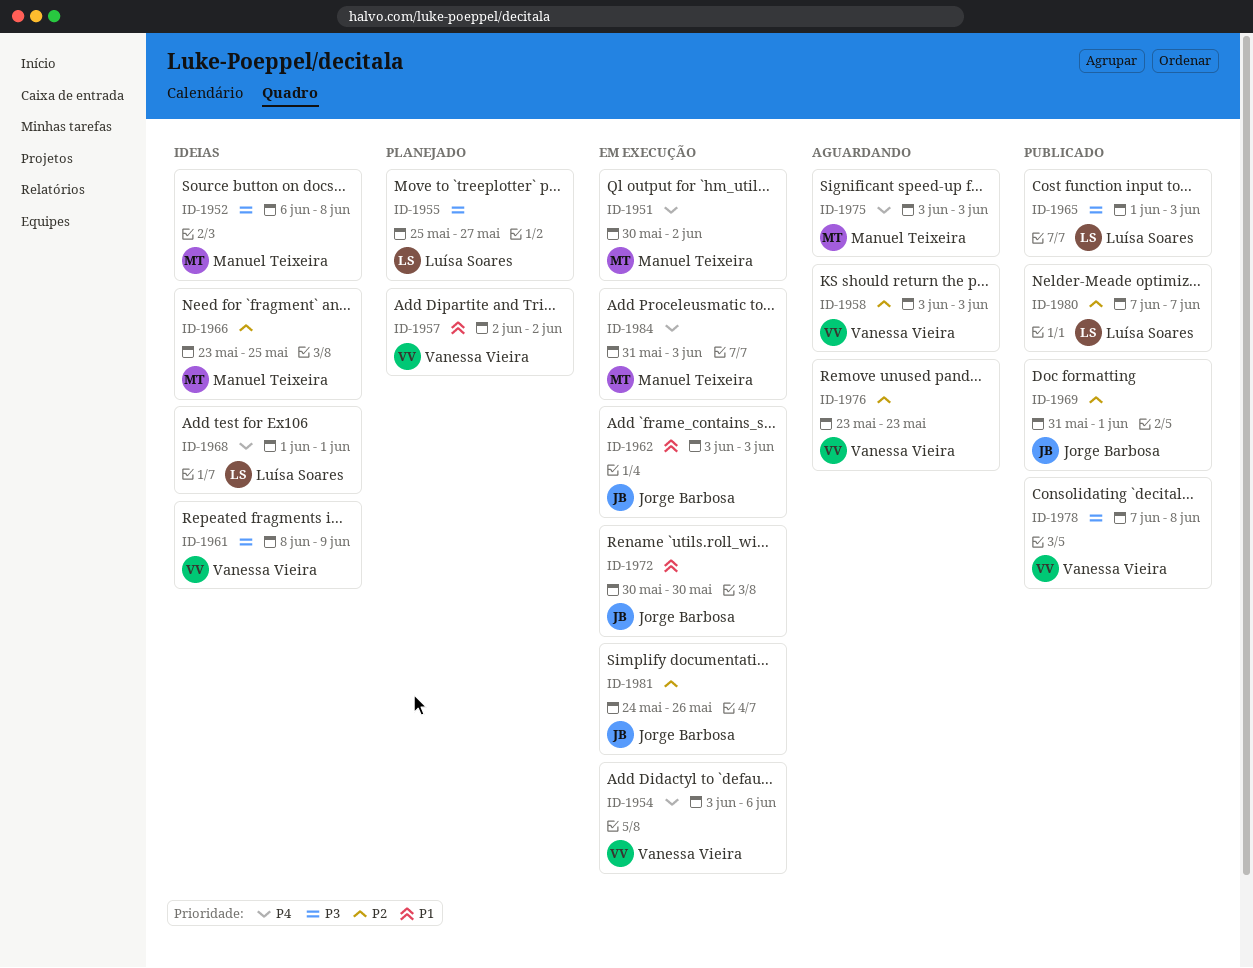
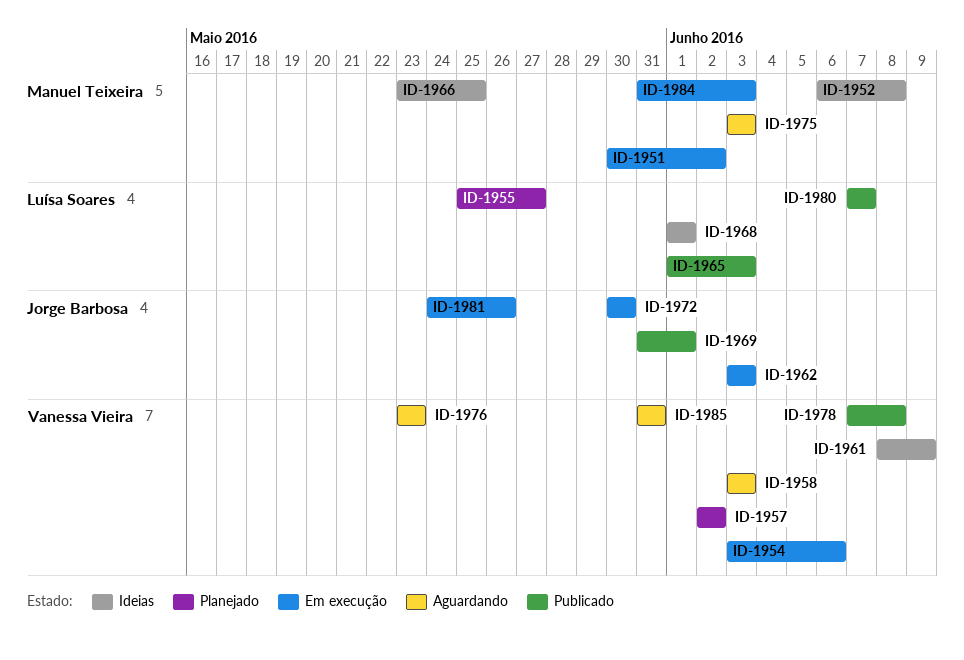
ID-1985: none -> present

